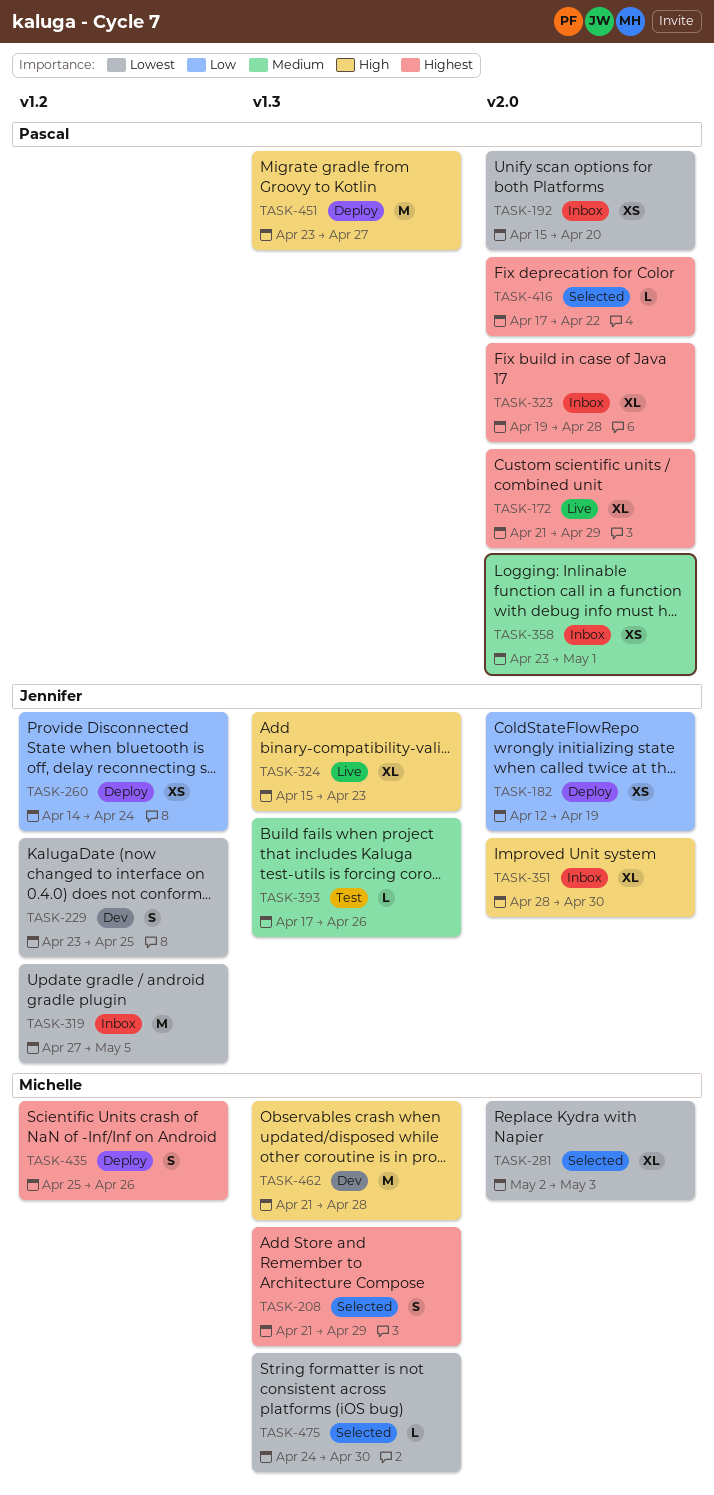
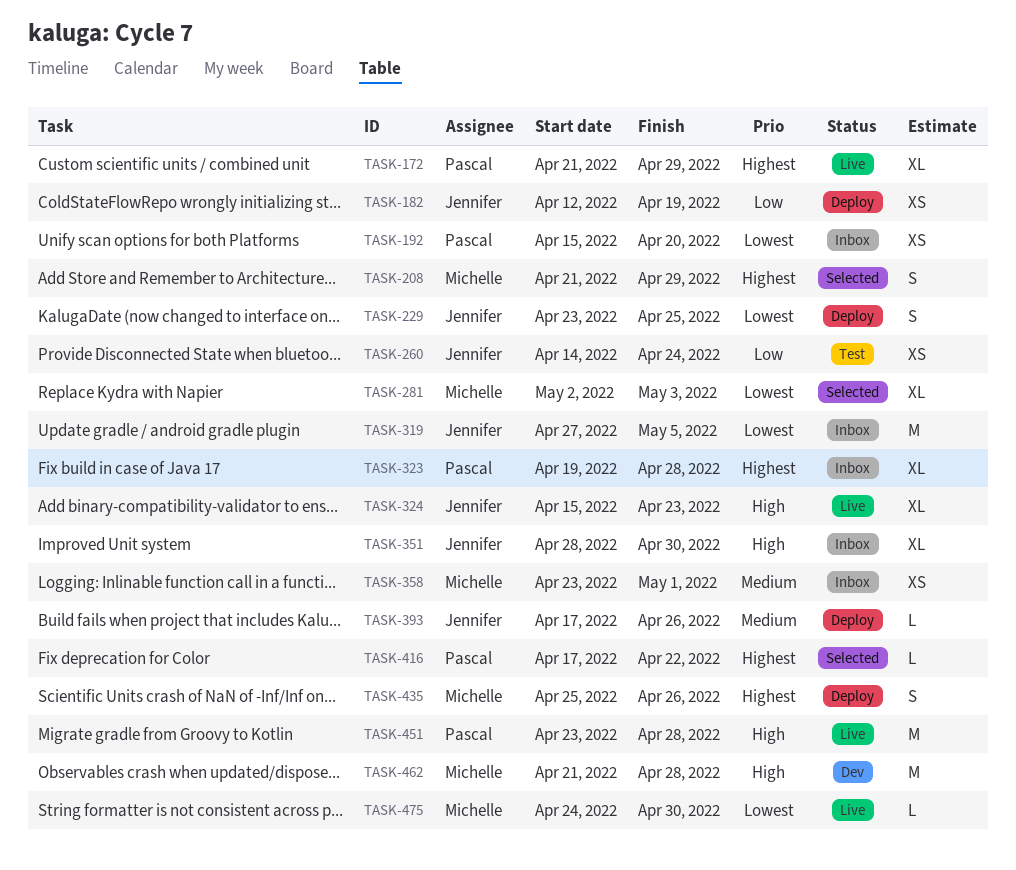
TASK-229, status: Dev -> Deploy
TASK-260, status: Deploy -> Test
TASK-358, owner: Pascal -> Michelle
TASK-393, status: Test -> Deploy
TASK-451, status: Deploy -> Live
TASK-451, due: Apr 27 -> Apr 28
TASK-475, status: Selected -> Live

